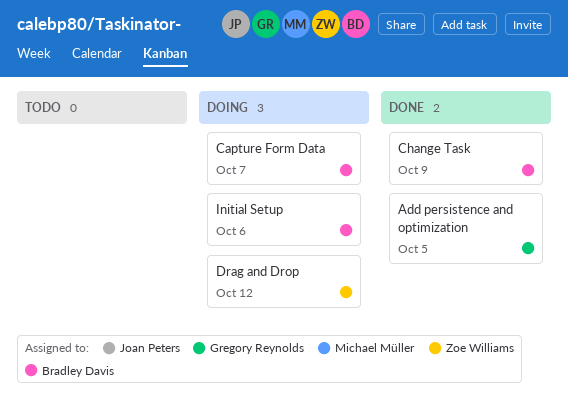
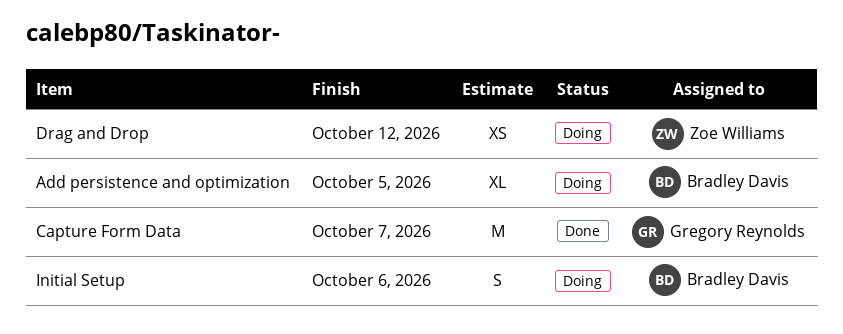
Add persistence and optimization, status: Done -> Doing
Add persistence and optimization, owner: Gregory Reynolds -> Bradley Davis
Capture Form Data, status: Doing -> Done
Capture Form Data, owner: Bradley Davis -> Gregory Reynolds
Change Task: present -> none

